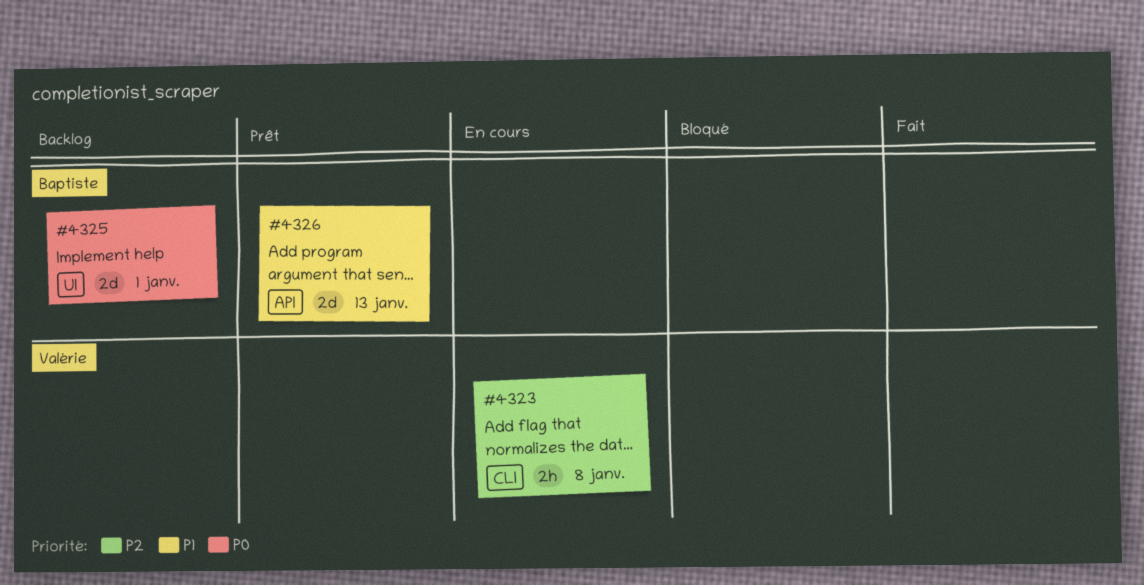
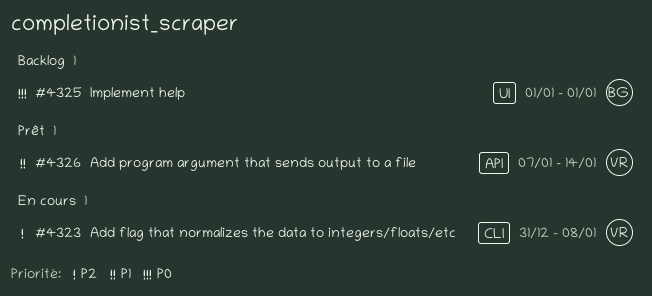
#4326, owner: Baptiste -> Valérie
#4326, due: Jan 13 -> Jan 14

